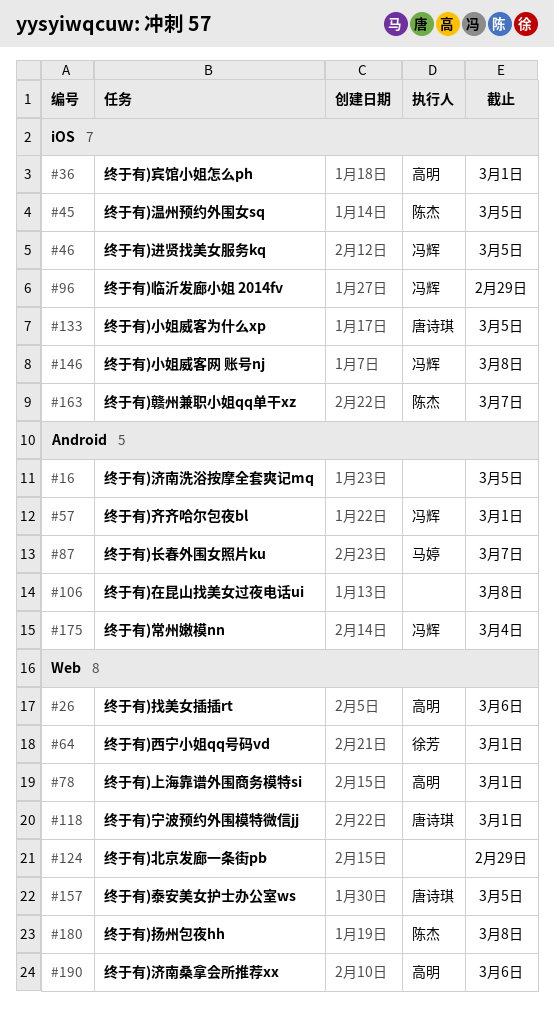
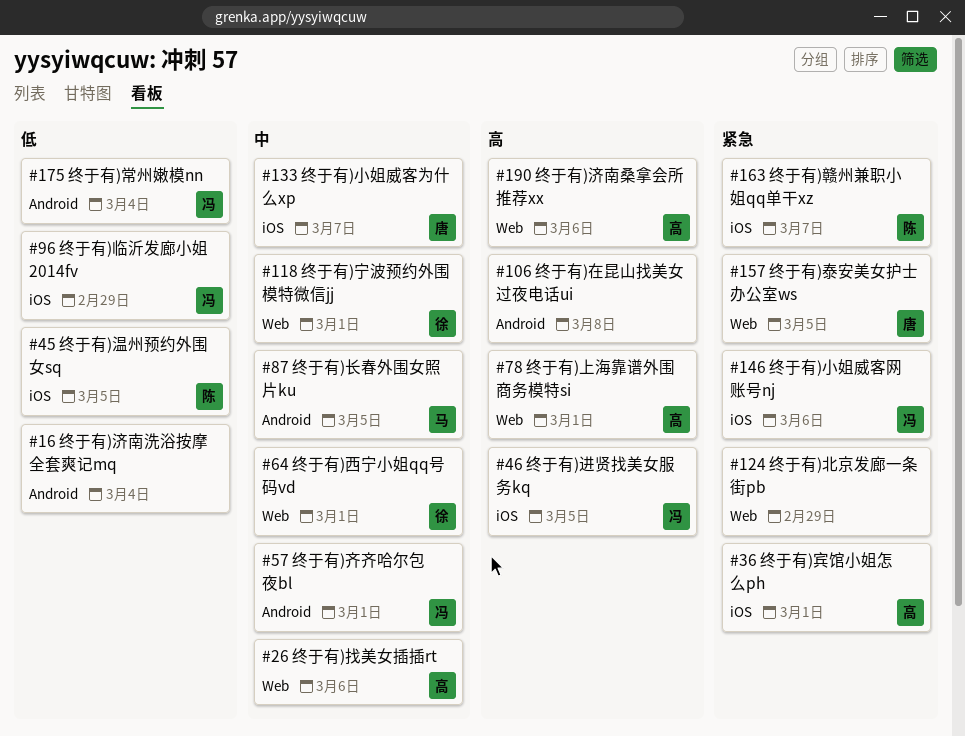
#16, due: Mar 5 -> Mar 4
#87, due: Mar 7 -> Mar 5
#118, owner: 唐诗琪 -> 徐芳
#133, due: Mar 5 -> Mar 7
#146, due: Mar 8 -> Mar 6
#180: present -> none

